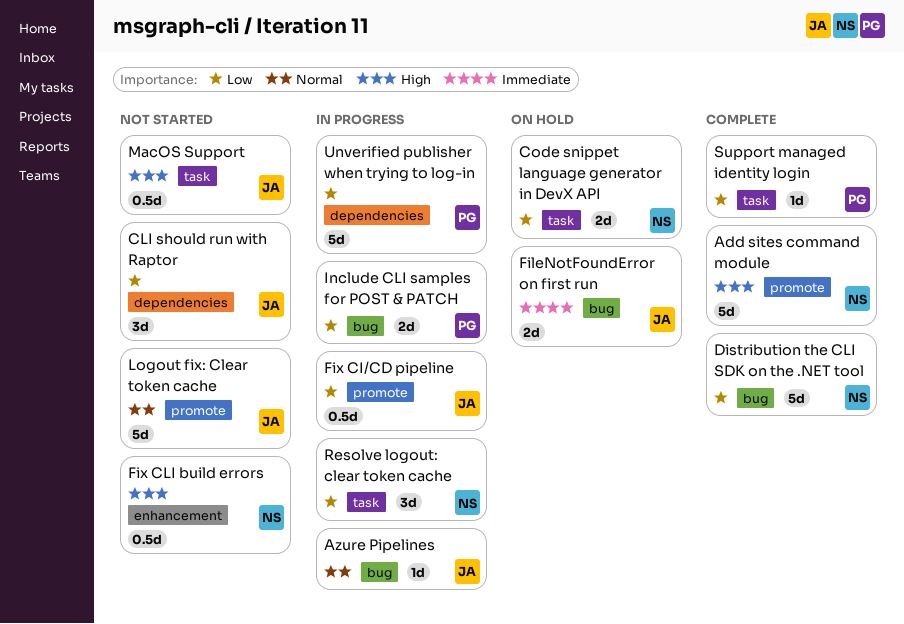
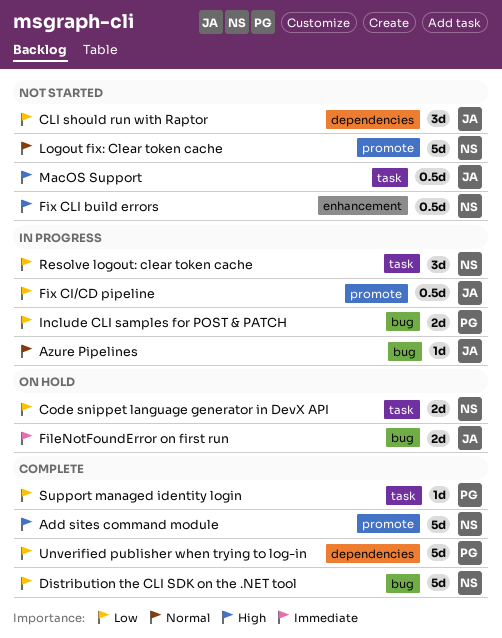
Logout fix: Clear token cache, owner: JA -> NS
Unverified publisher when trying to log-in, status: In progress -> Complete

